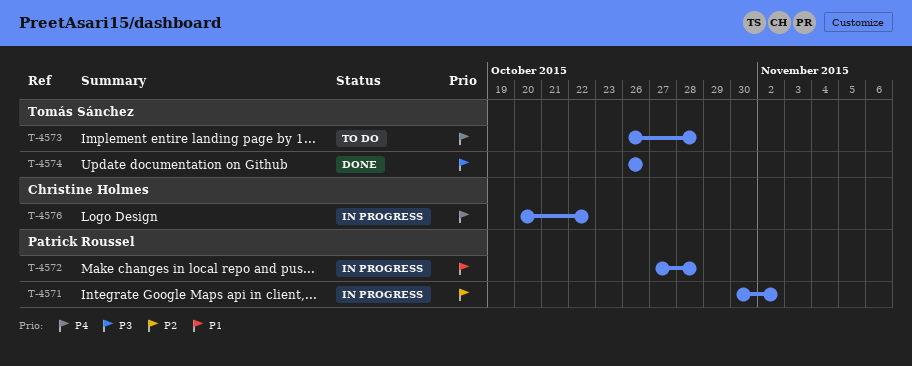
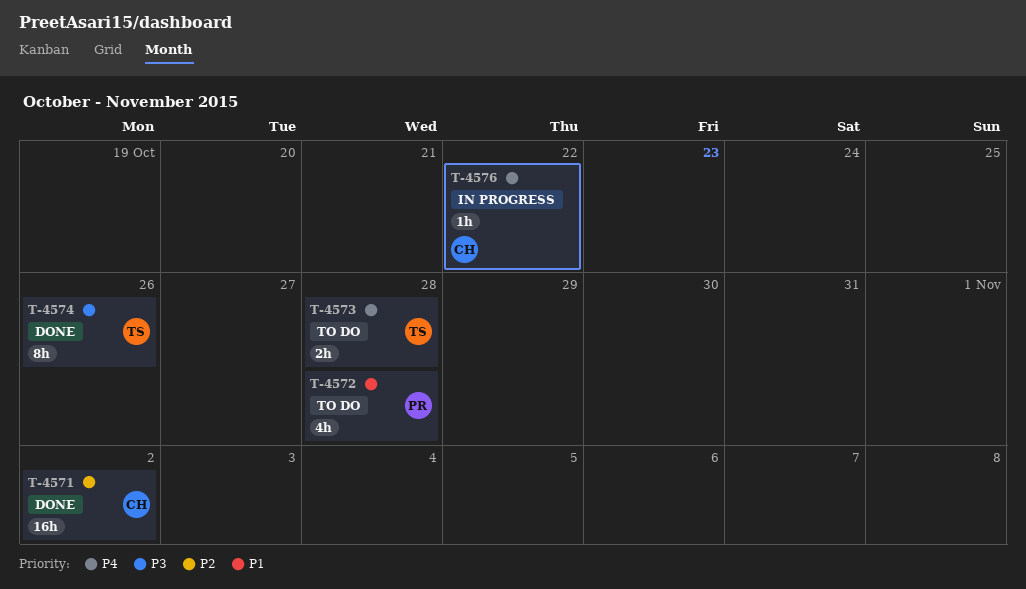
T-4571, status: In progress -> Done
T-4571, owner: Patrick Roussel -> Christine Holmes
T-4572, status: In progress -> To do

